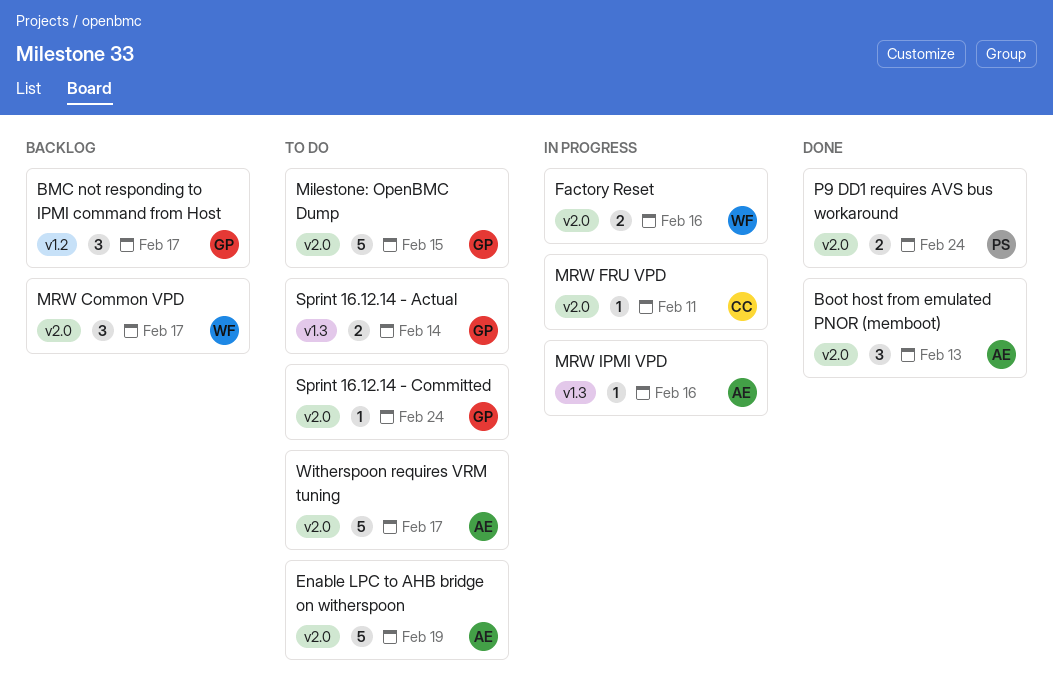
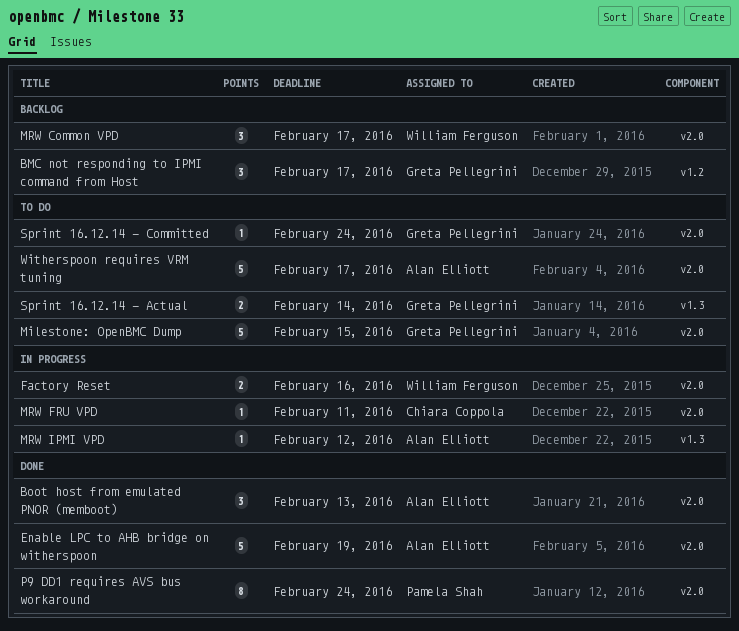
Enable LPC to AHB bridge on witherspoon, status: To do -> Done
MRW IPMI VPD, due: Feb 16 -> Feb 12
P9 DD1 requires AVS bus workaround, estimate: 2 -> 8

